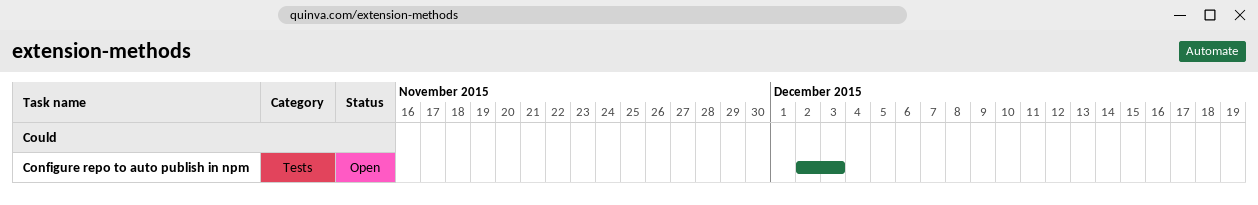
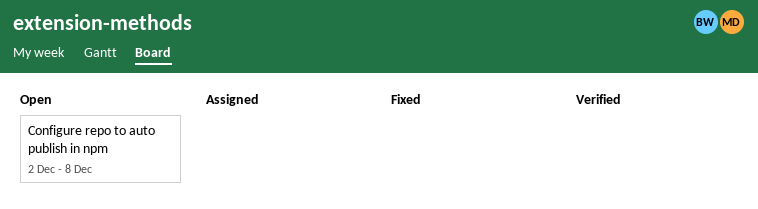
Configure repo to auto publish in npm, due: Dec 3 -> Dec 8

